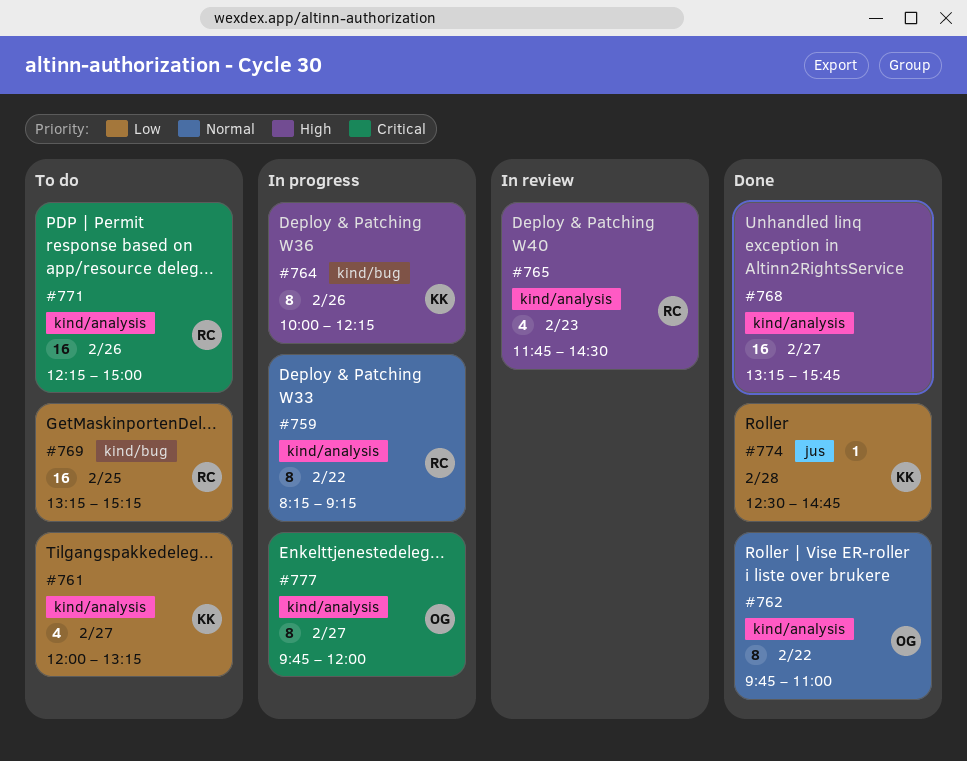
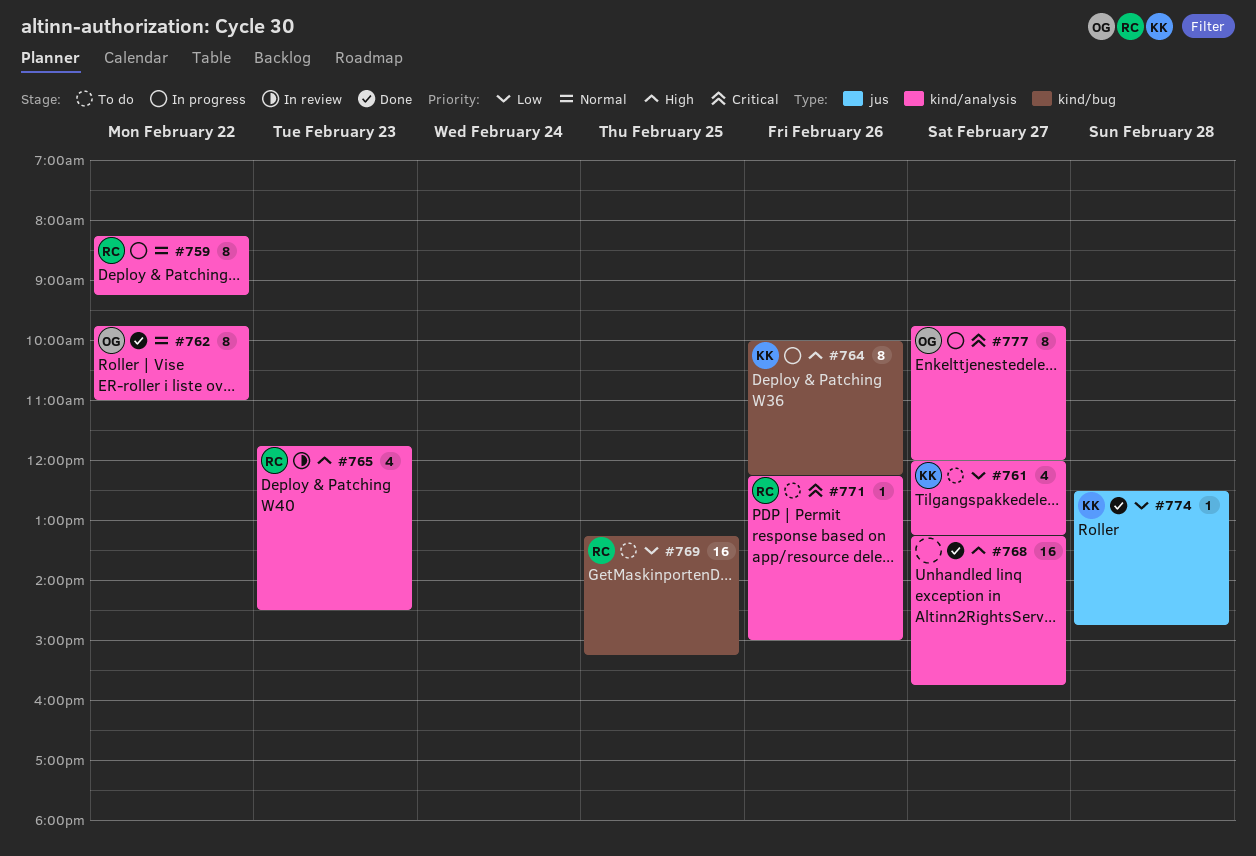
#771, estimate: 16 -> 1

